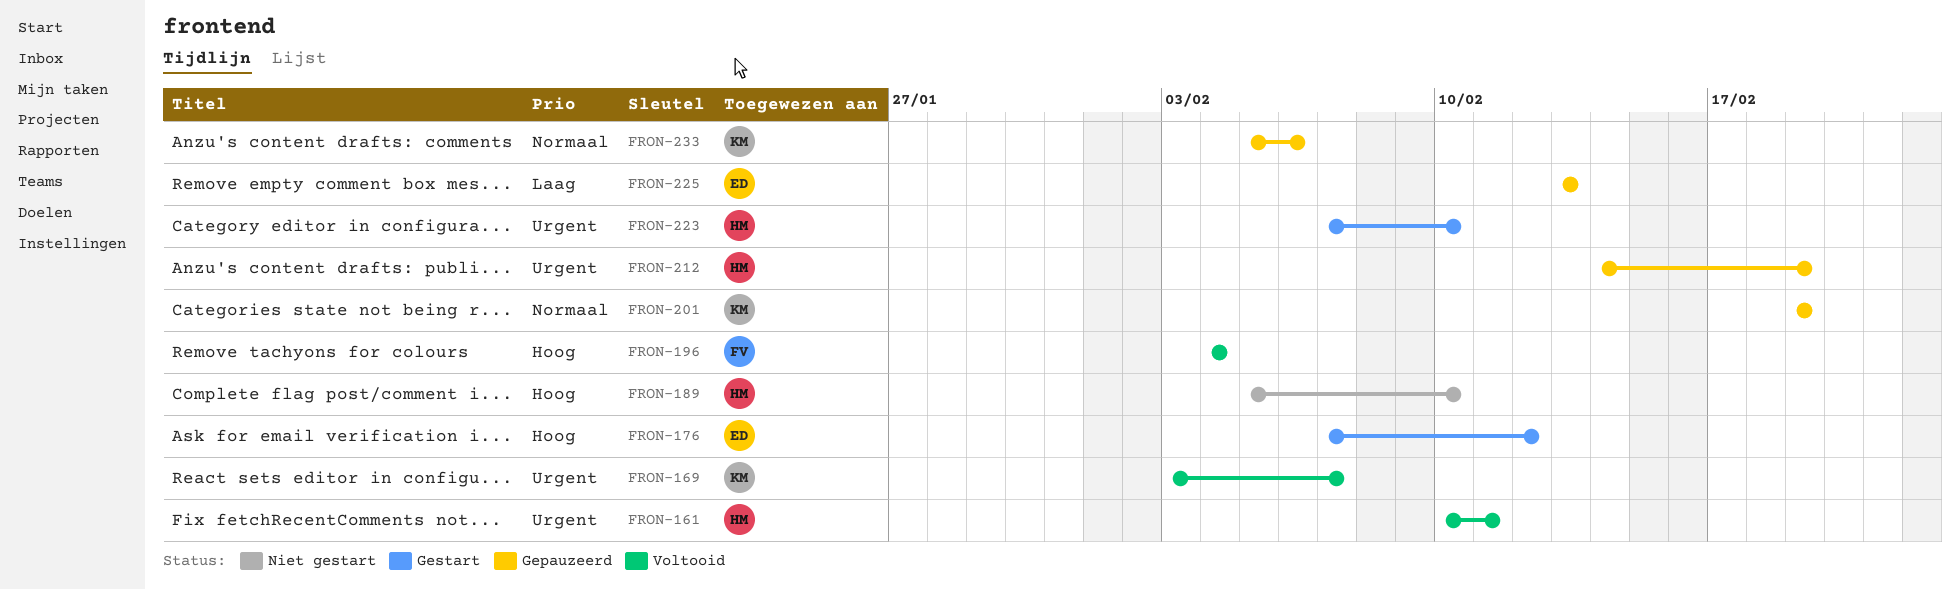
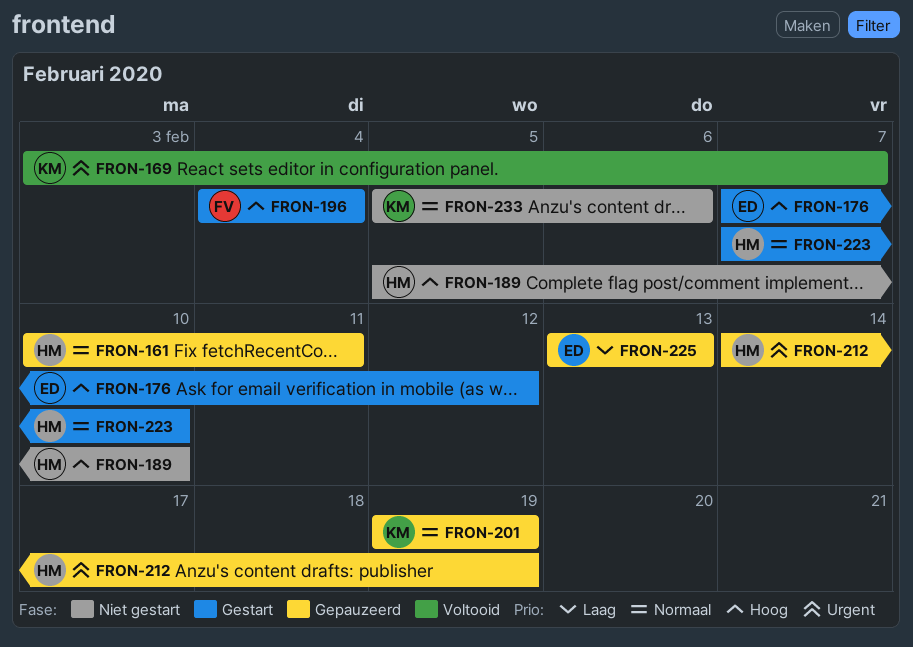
FRON-161, status: Voltooid -> Gepauzeerd
FRON-161, priority: Urgent -> Normaal
FRON-196, status: Voltooid -> Gestart
FRON-223, priority: Urgent -> Normaal
FRON-233, status: Gepauzeerd -> Niet gestart

